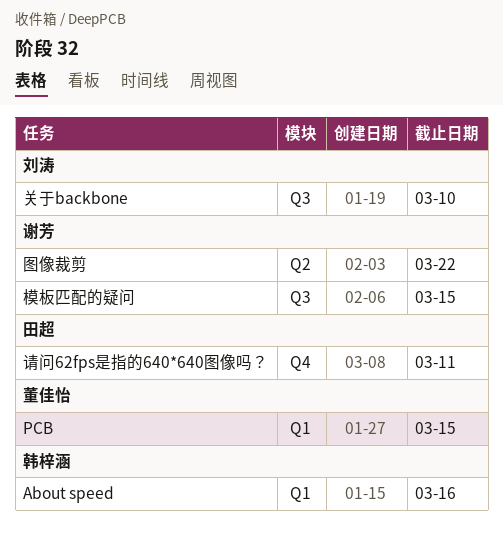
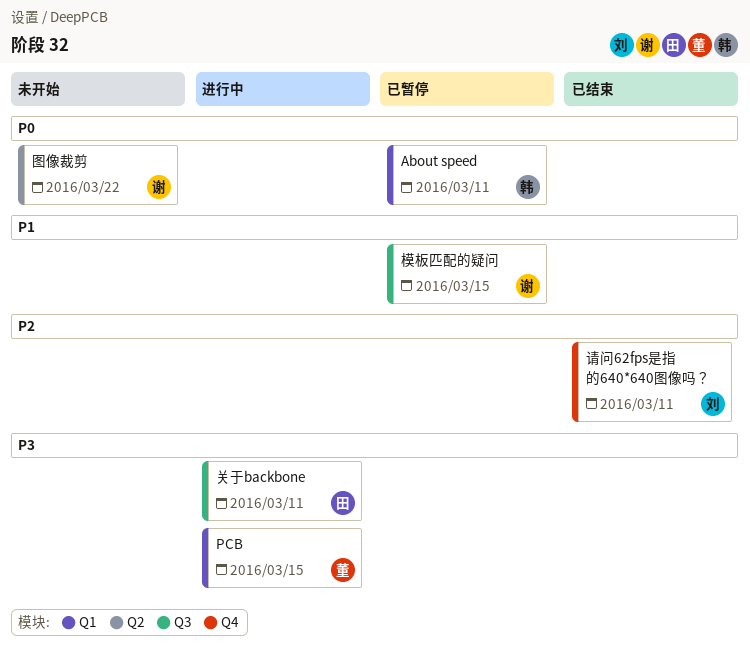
About speed, due: Mar 16 -> Mar 11
关于backbone, owner: 刘涛 -> 田超
关于backbone, due: Mar 10 -> Mar 11
请问62fps是指的640*640图像吗？, owner: 田超 -> 刘涛

